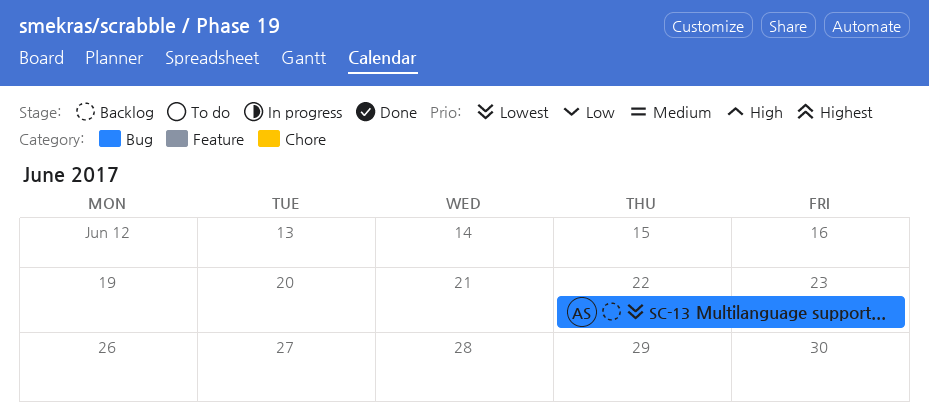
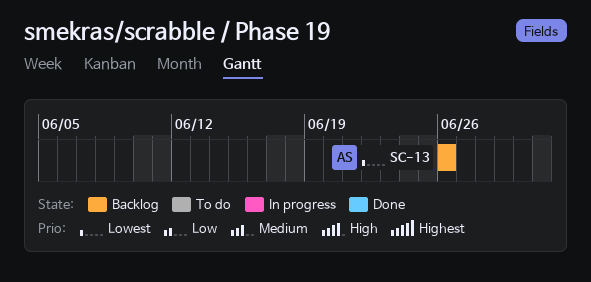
SC-13, start: Jun 22 -> Jun 26
SC-13, due: Jun 23 -> Jun 26

